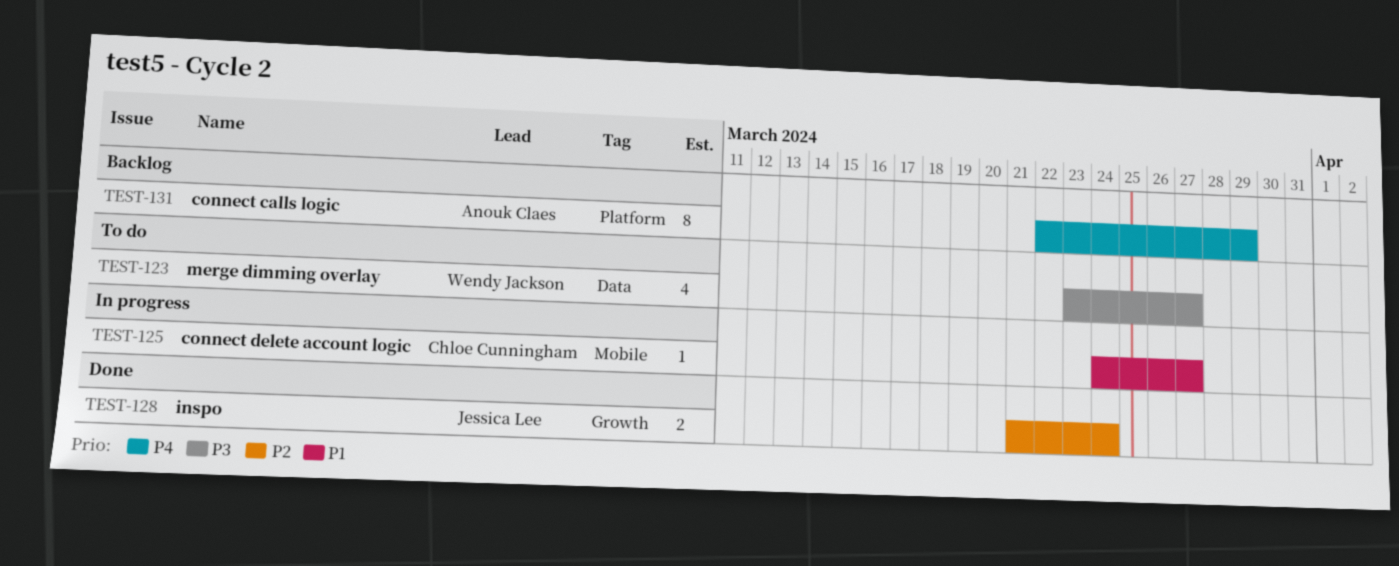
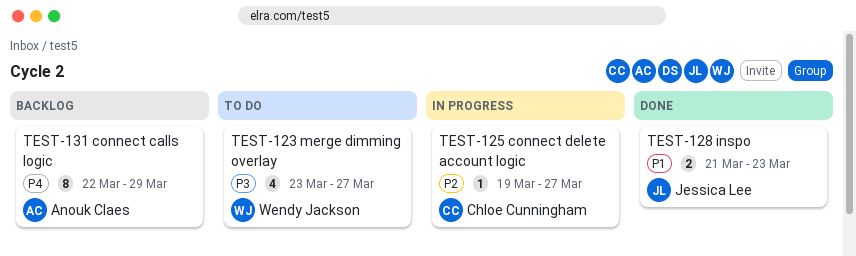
TEST-125, priority: P1 -> P2
TEST-125, start: Mar 24 -> Mar 19
TEST-128, priority: P2 -> P1
TEST-128, due: Mar 24 -> Mar 23

